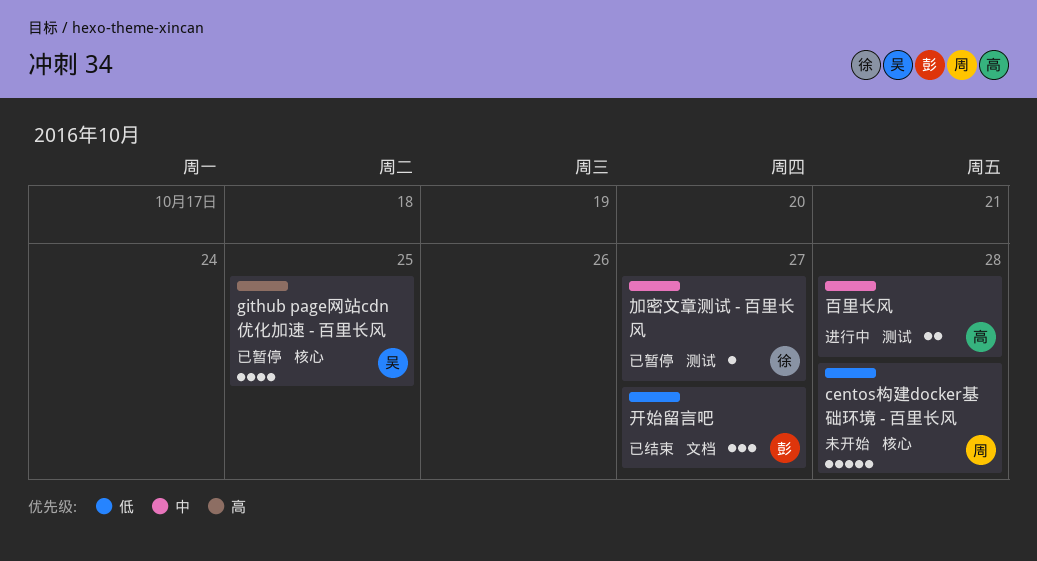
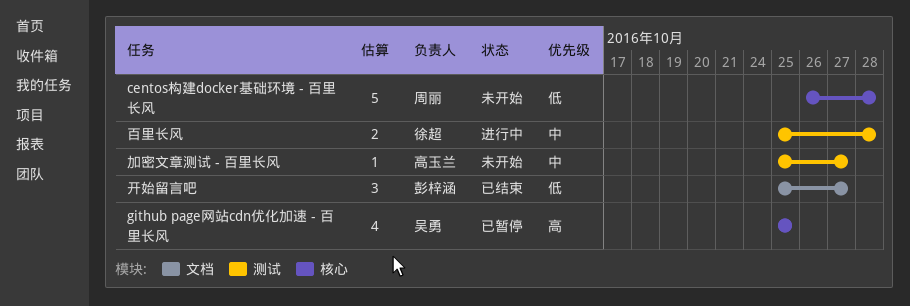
加密文章测试 - 百里长风, status: 已暂停 -> 未开始
加密文章测试 - 百里长风, owner: 徐超 -> 高玉兰
百里长风, owner: 高玉兰 -> 徐超

